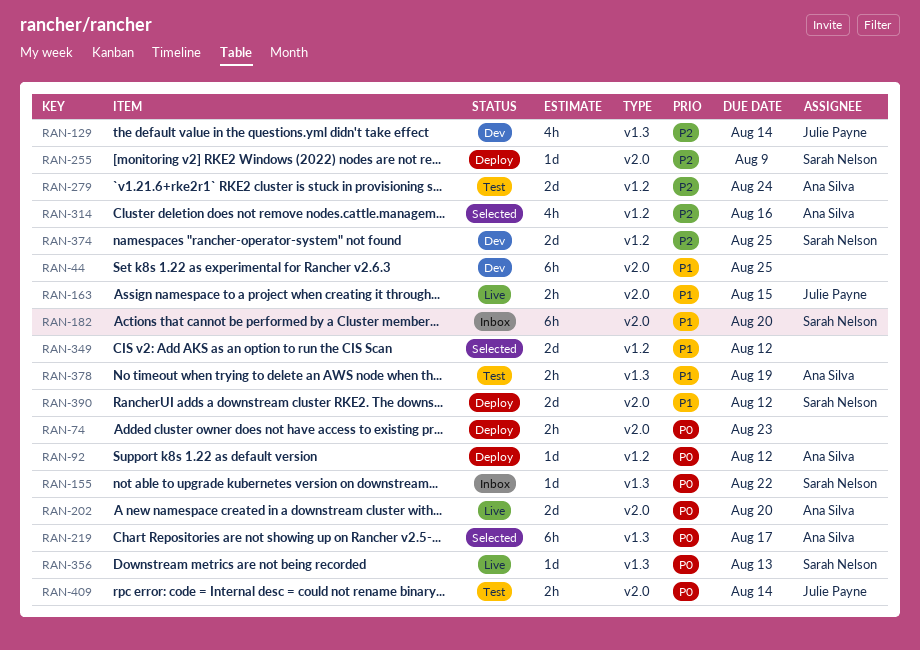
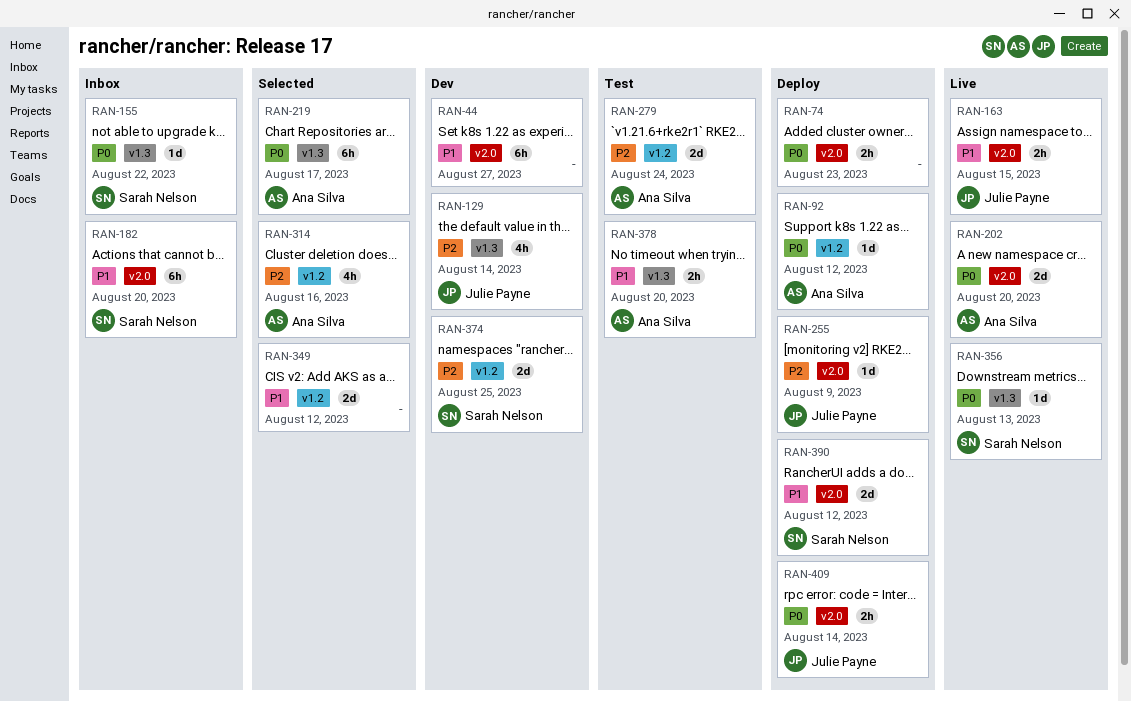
RAN-44, due: Aug 25 -> Aug 27
RAN-255, owner: Sarah Nelson -> Julie Payne
RAN-378, due: Aug 19 -> Aug 20
RAN-409, status: Test -> Deploy

